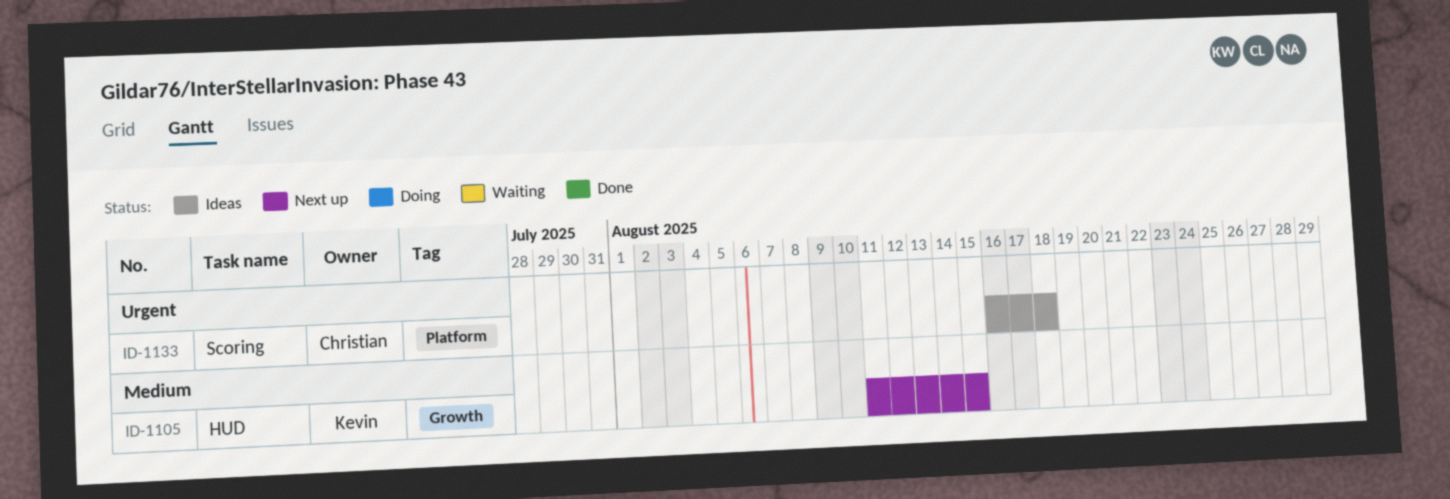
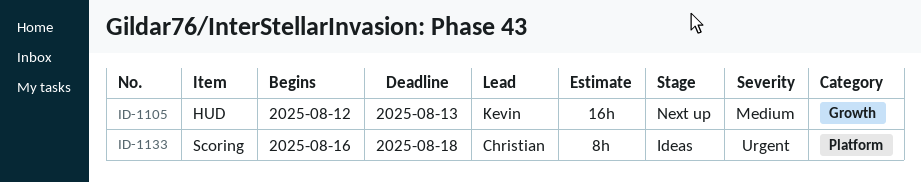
ID-1105, start: Aug 11 -> Aug 12
ID-1105, due: Aug 15 -> Aug 13

